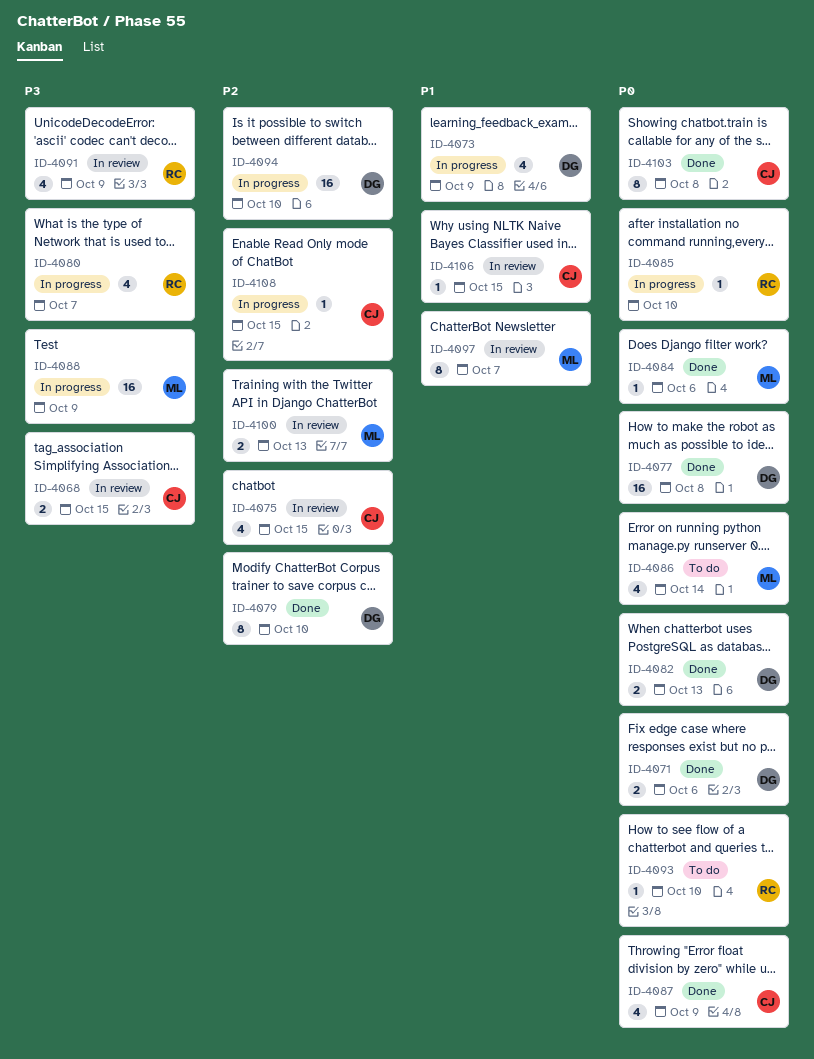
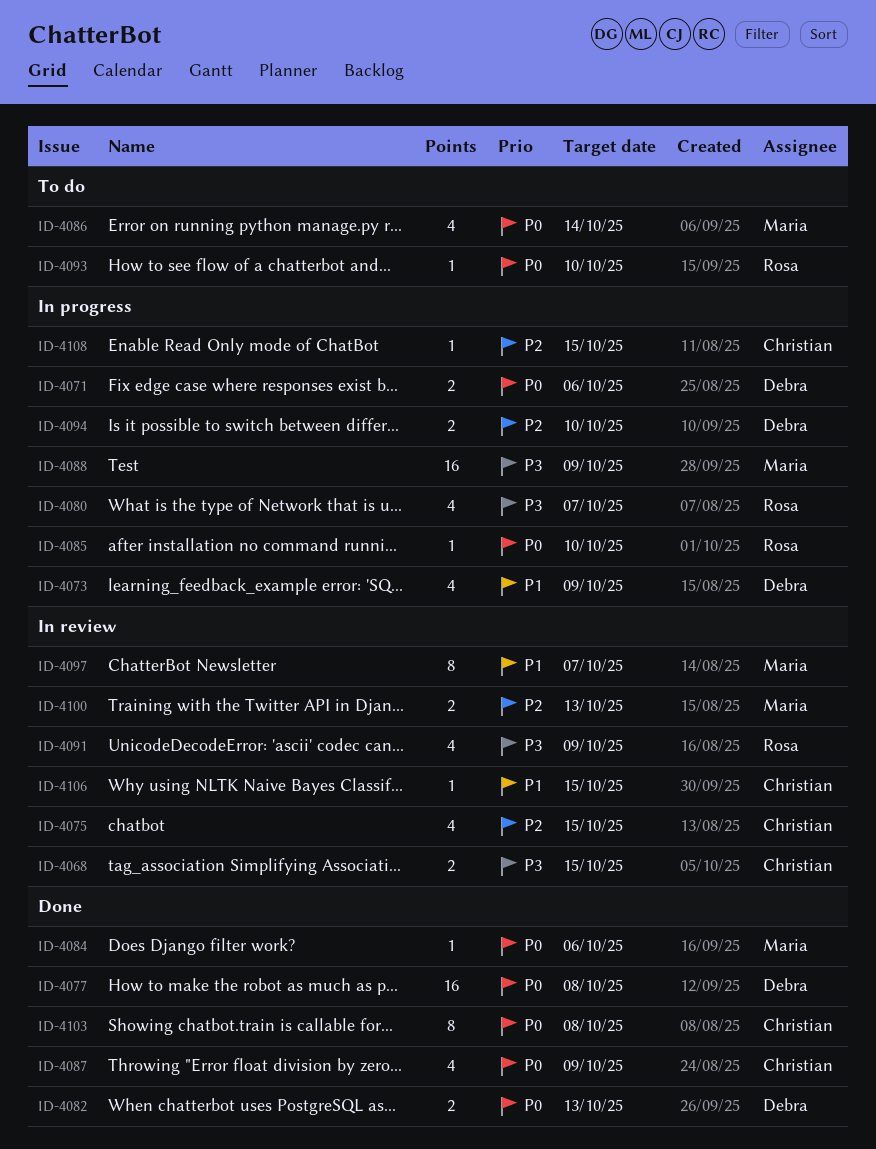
ID-4071, status: Done -> In progress
ID-4079: present -> none
ID-4094, estimate: 16 -> 2

